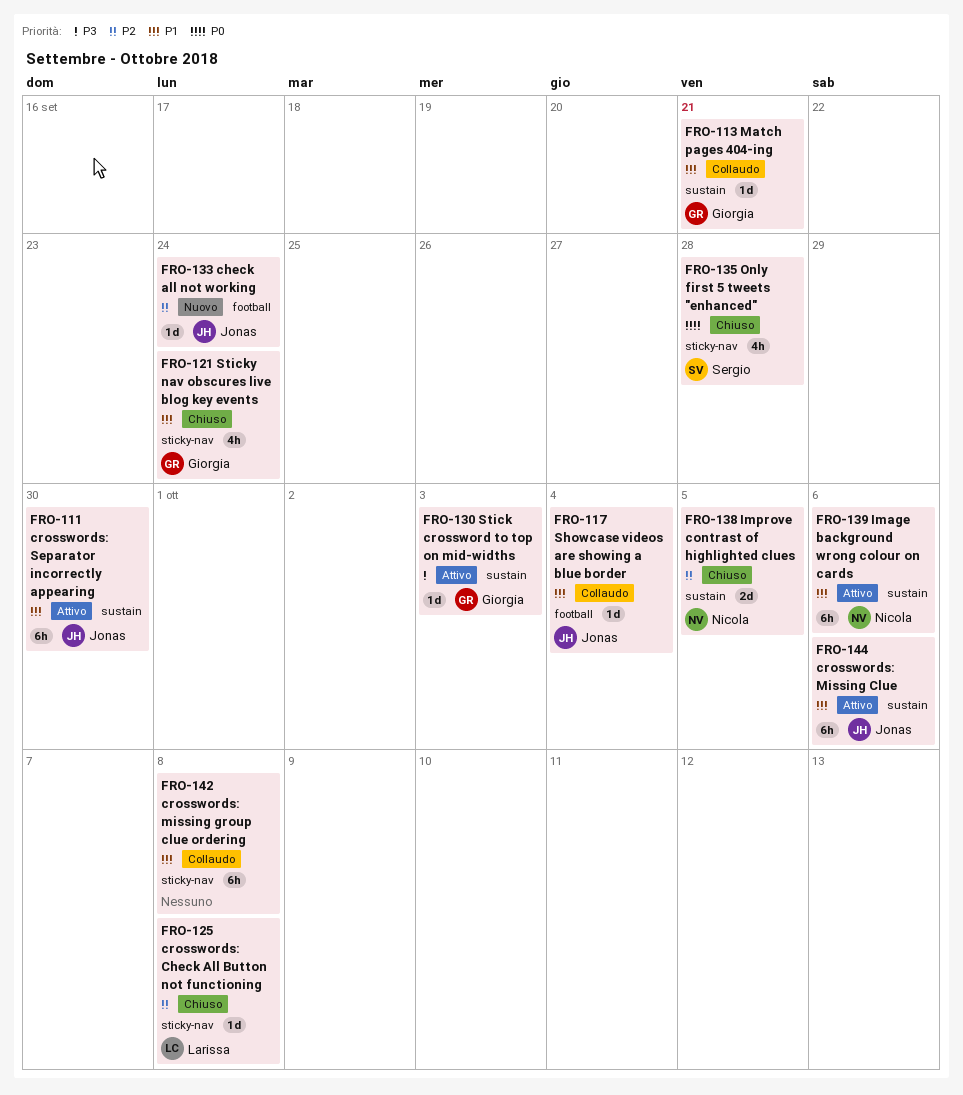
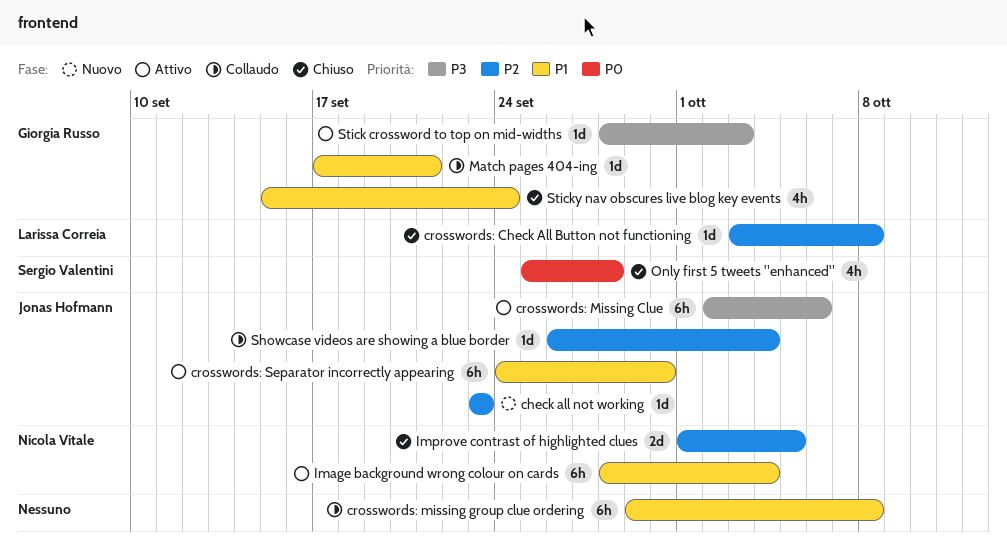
check all not working, due: Sep 24 -> Sep 23
crosswords: Missing Clue, priority: P1 -> P3
Image background wrong colour on cards, due: Oct 6 -> Oct 4
Showcase videos are showing a blue border, priority: P1 -> P2

